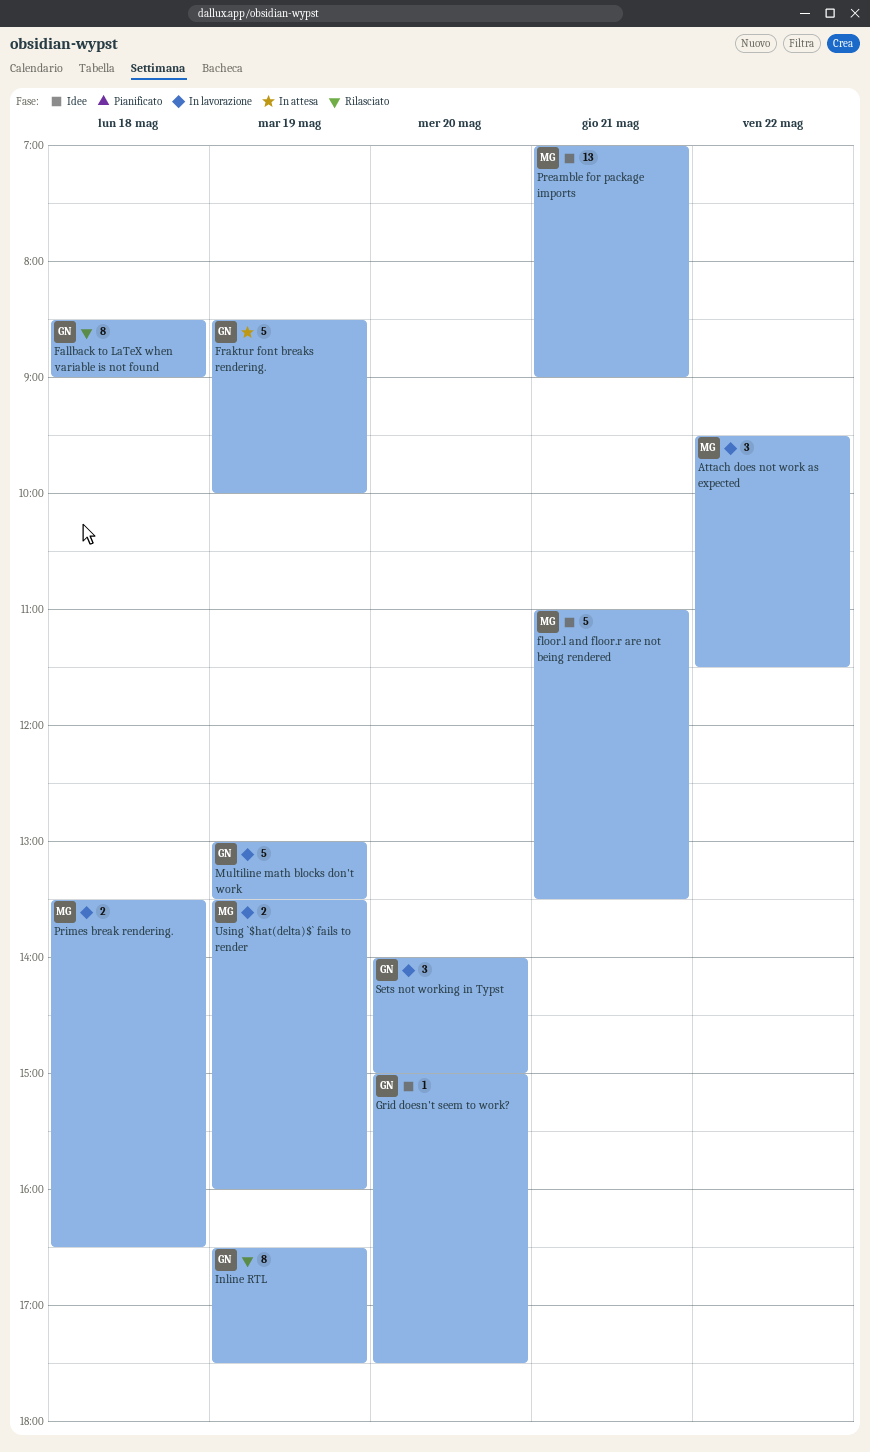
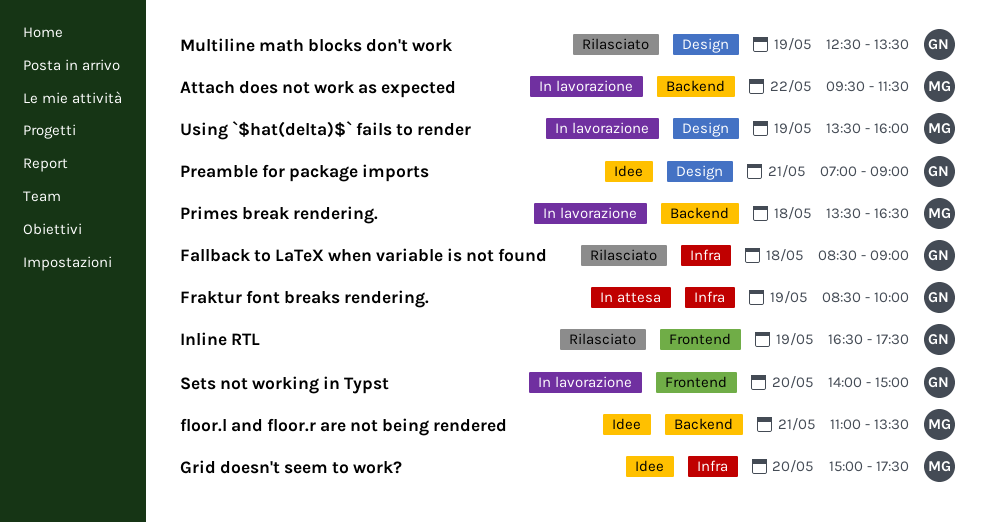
Grid doesn't seem to work?, owner: GN -> MG
Multiline math blocks don't work, status: In lavorazione -> Rilasciato
Multiline math blocks don't work, begins: 13:00 -> 12:30
Preamble for package imports, owner: MG -> GN

